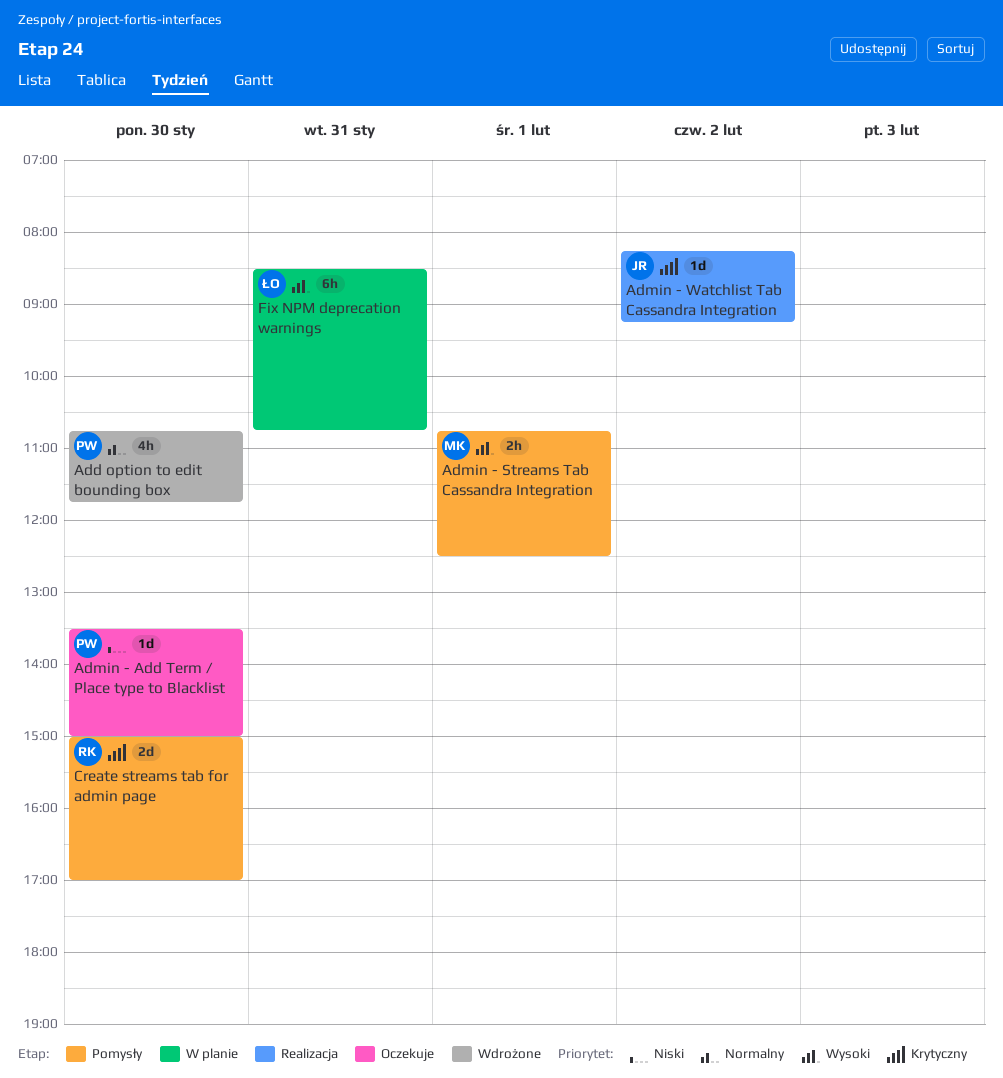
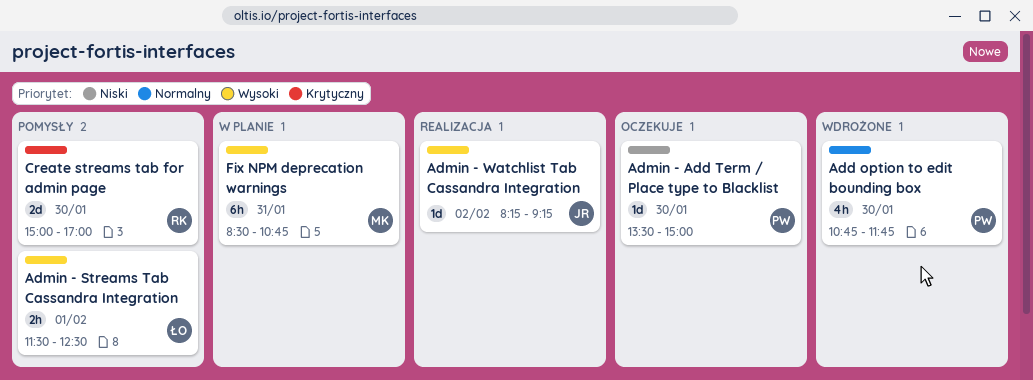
Admin - Streams Tab Cassandra Integration, owner: MK -> ŁO
Admin - Streams Tab Cassandra Integration, begins: 10:45 -> 11:30
Admin - Watchlist Tab Cassandra Integration, priority: Krytyczny -> Wysoki
Fix NPM deprecation warnings, owner: ŁO -> MK

